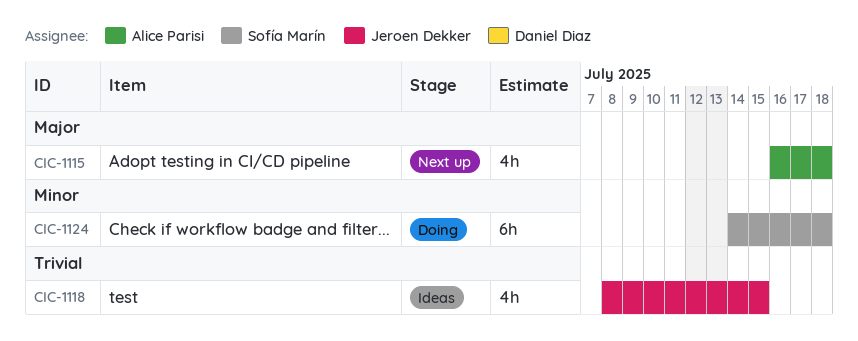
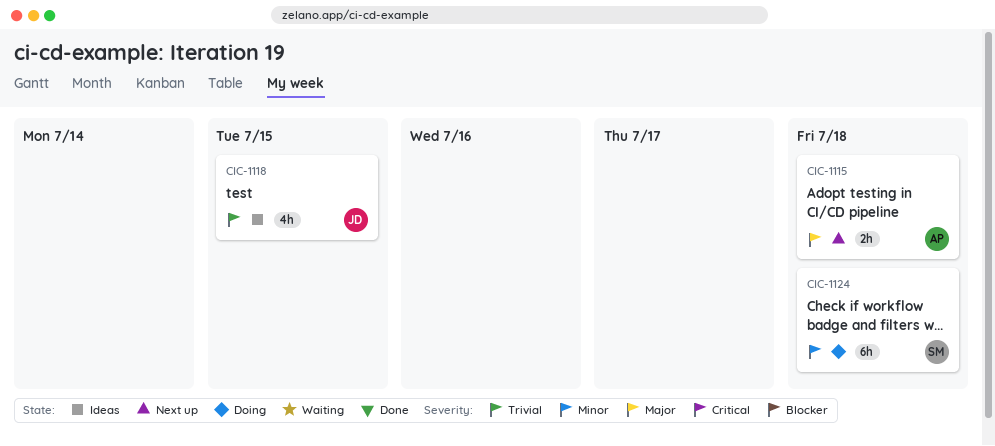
CIC-1115, estimate: 4h -> 2h

